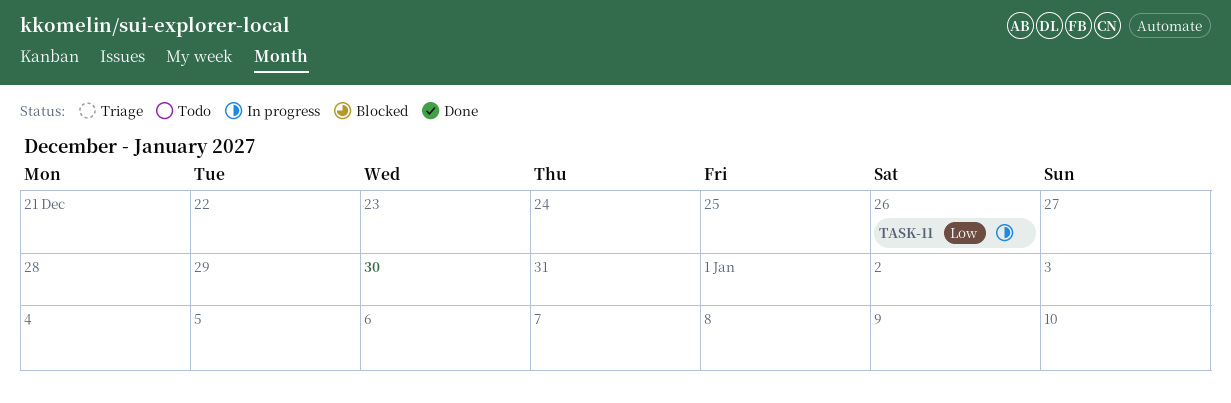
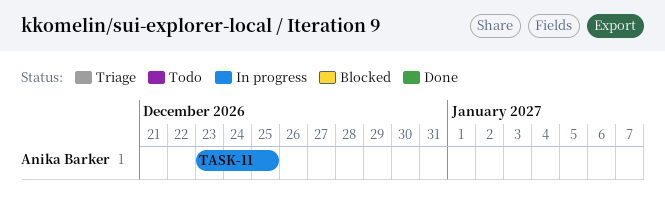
TASK-11, due: Dec 26 -> Dec 25

